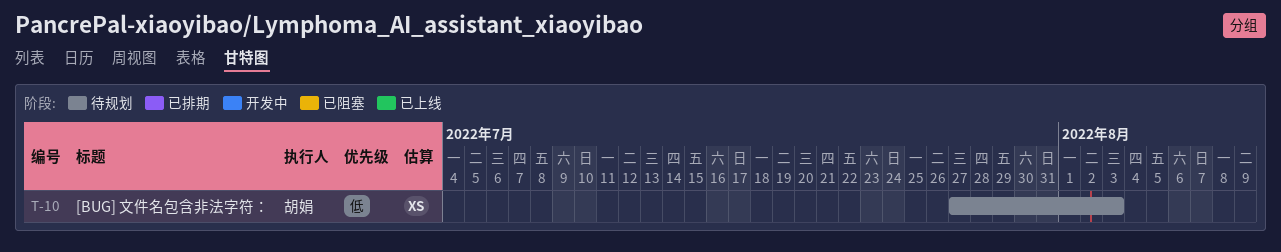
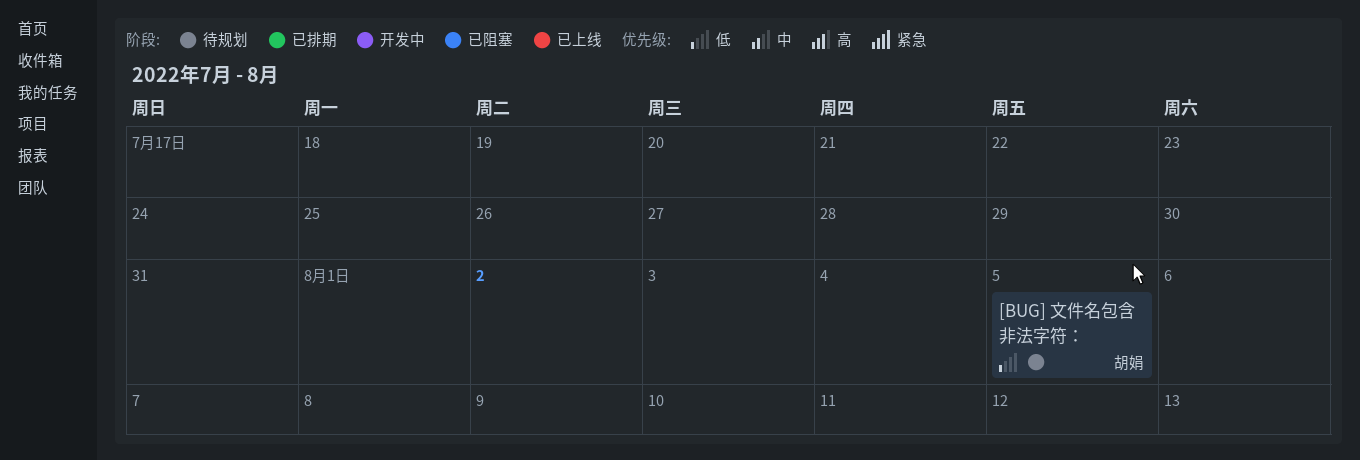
[BUG] 文件名包含非法字符：, due: Aug 3 -> Aug 5

